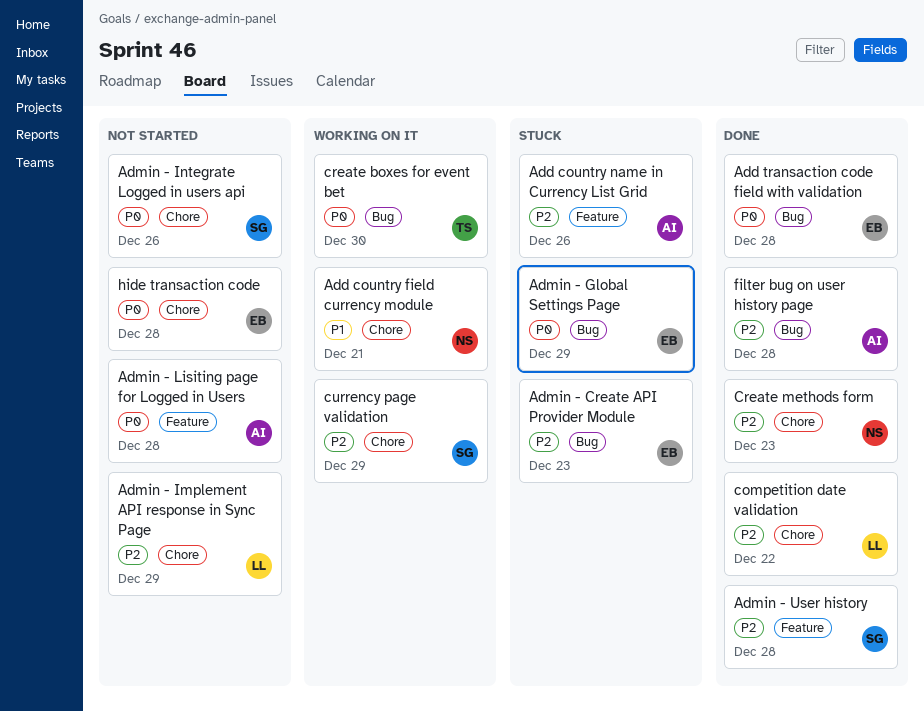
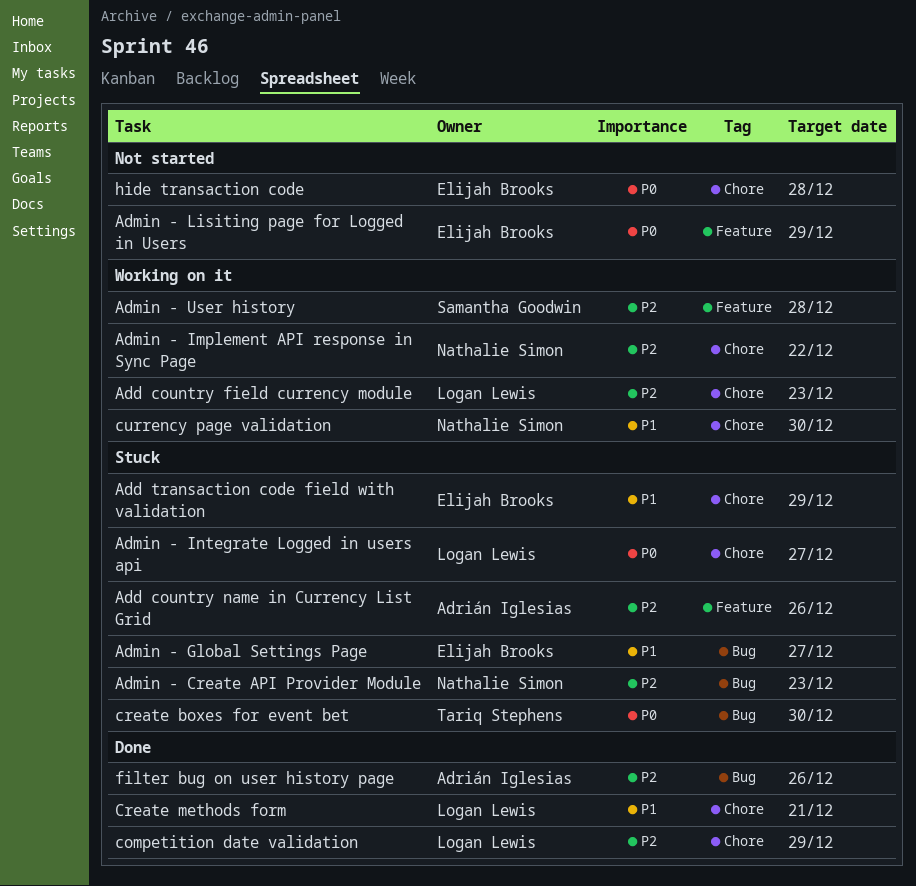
Add country field currency module, owner: Nathalie Simon -> Logan Lewis
Add country field currency module, priority: P1 -> P2
Add country field currency module, due: Dec 21 -> Dec 23
Add transaction code field with validation, status: Done -> Stuck
Add transaction code field with validation, priority: P0 -> P1
Add transaction code field with validation, label: Bug -> Chore
Add transaction code field with validation, due: Dec 28 -> Dec 29
Admin - Create API Provider Module, owner: Elijah Brooks -> Nathalie Simon
Admin - Global Settings Page, priority: P0 -> P1
Admin - Global Settings Page, due: Dec 29 -> Dec 27
Admin - Implement API response in Sync Page, status: Not started -> Working on it
Admin - Implement API response in Sync Page, owner: Logan Lewis -> Nathalie Simon
Admin - Implement API response in Sync Page, due: Dec 29 -> Dec 22
Admin - Integrate Logged in users api, status: Not started -> Stuck
Admin - Integrate Logged in users api, owner: Samantha Goodwin -> Logan Lewis
Admin - Integrate Logged in users api, due: Dec 26 -> Dec 27
Admin - Lisiting page for Logged in Users, owner: Adrián Iglesias -> Elijah Brooks
Admin - Lisiting page for Logged in Users, due: Dec 28 -> Dec 29
Admin - User history, status: Done -> Working on it
competition date validation, due: Dec 22 -> Dec 29
create boxes for event bet, status: Working on it -> Stuck
Create methods form, owner: Nathalie Simon -> Logan Lewis
Create methods form, priority: P2 -> P1
Create methods form, due: Dec 23 -> Dec 21
currency page validation, owner: Samantha Goodwin -> Nathalie Simon
currency page validation, priority: P2 -> P1
currency page validation, due: Dec 29 -> Dec 30
filter bug on user history page, due: Dec 28 -> Dec 26

